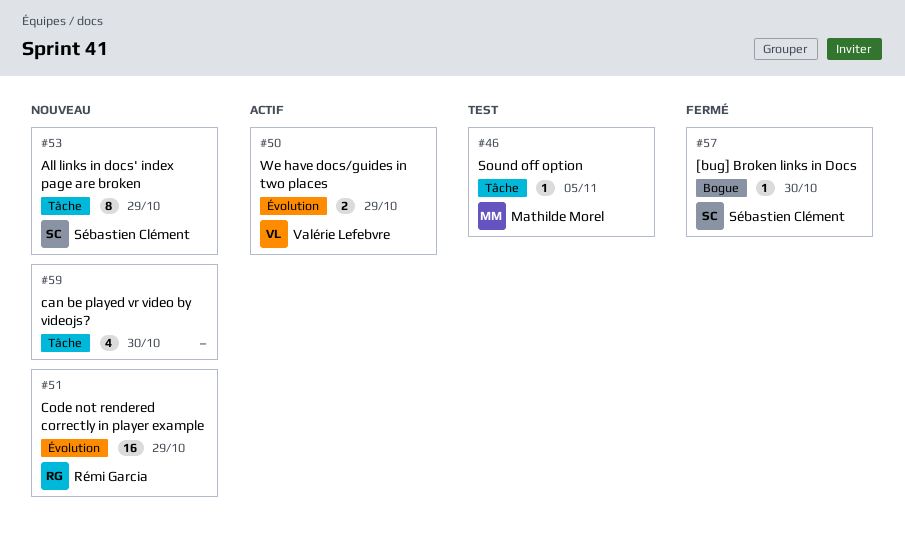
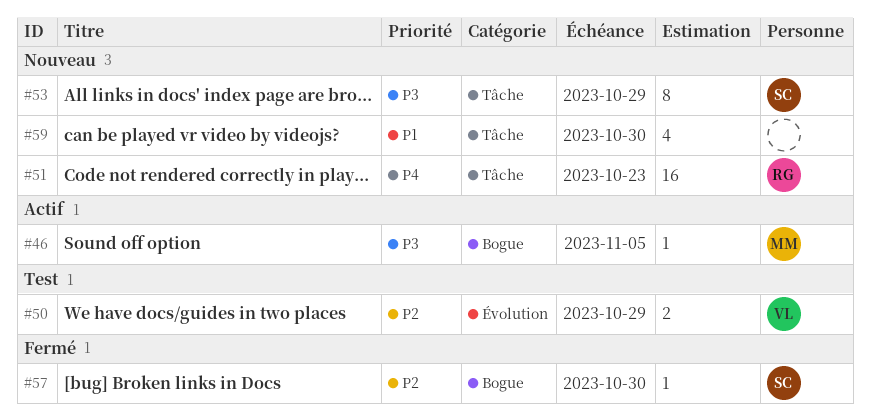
#46, status: Test -> Actif
#46, label: Tâche -> Bogue
#50, status: Actif -> Test
#51, label: Évolution -> Tâche
#51, due: Oct 29 -> Oct 23

